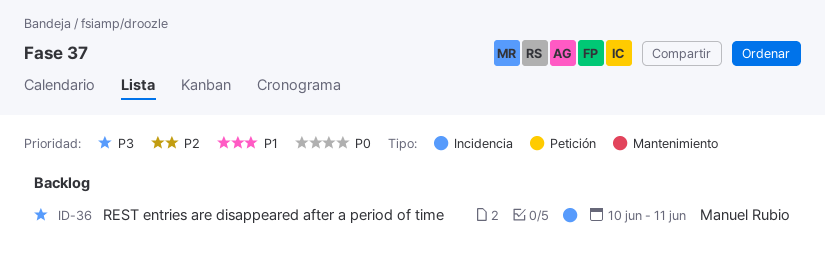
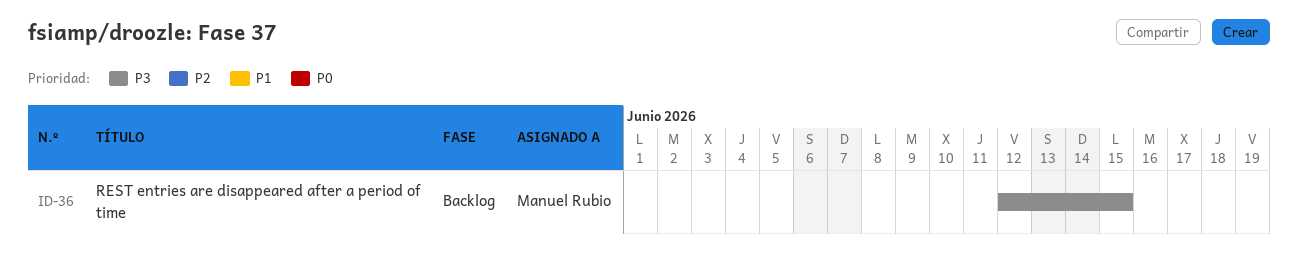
ID-36, start: Jun 10 -> Jun 12
ID-36, due: Jun 11 -> Jun 15

